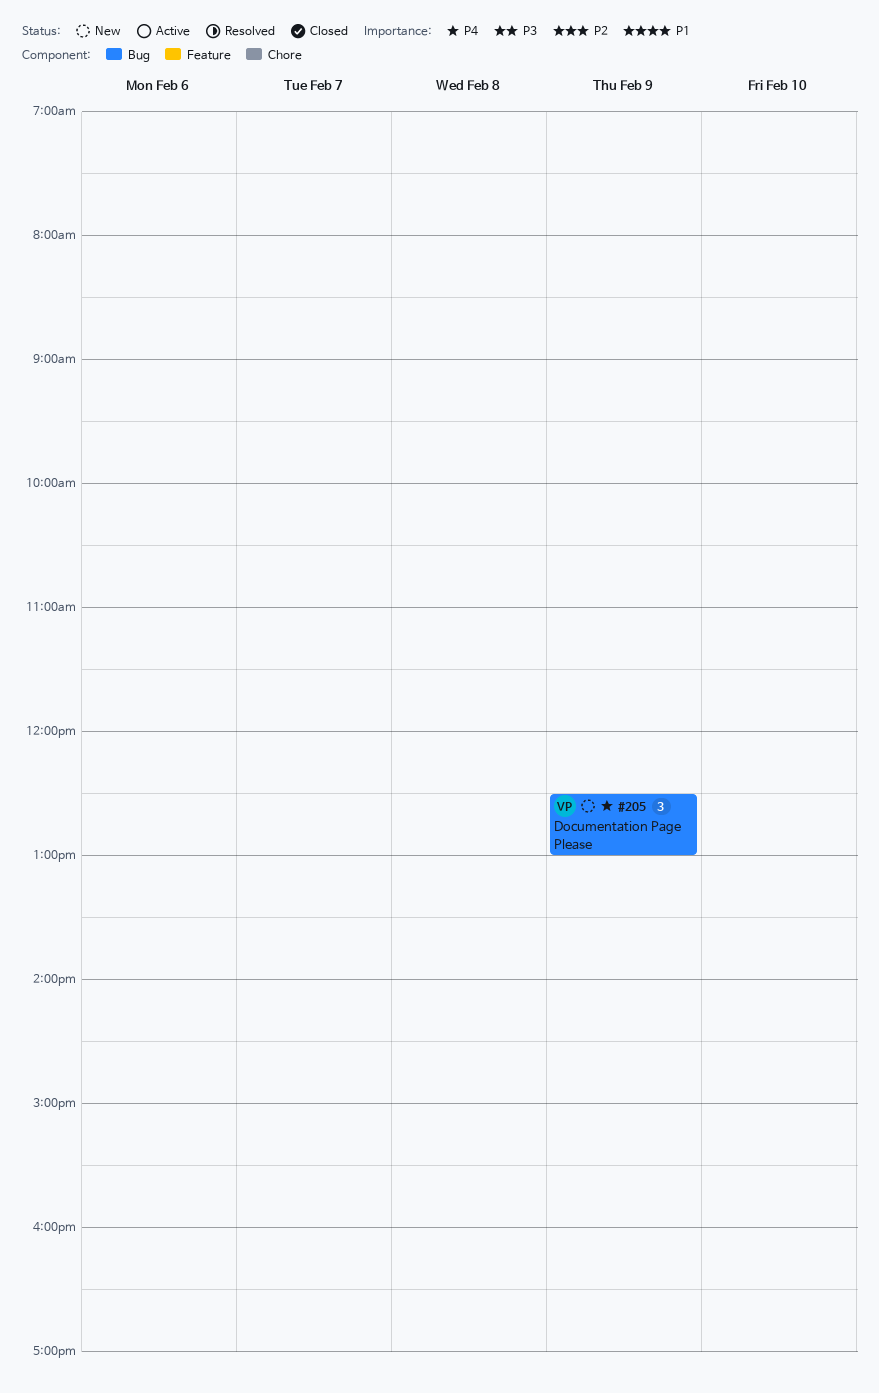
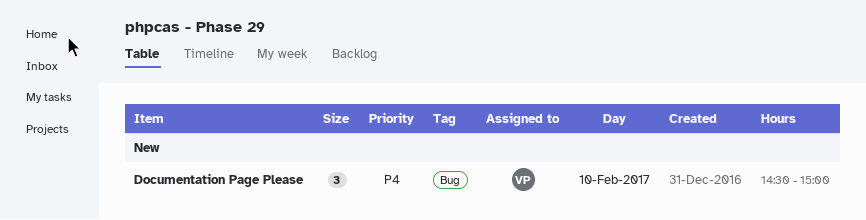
Documentation Page Please, day: Feb 9 -> Feb 10
Documentation Page Please, begins: 12:30 -> 14:30
Documentation Page Please, ends: 13:00 -> 15:00

